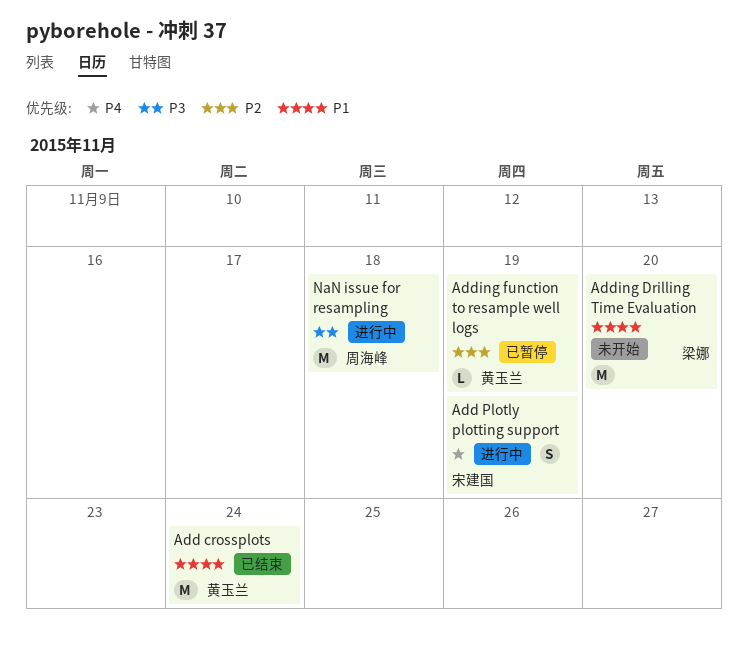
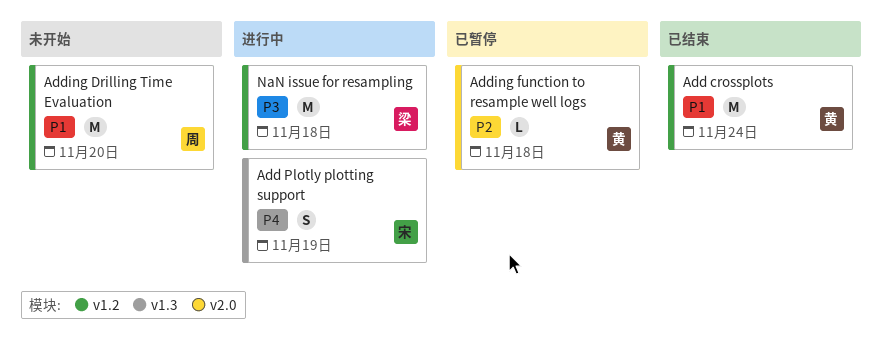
Adding Drilling Time Evaluation, owner: 梁娜 -> 周海峰
Adding function to resample well logs, due: Nov 19 -> Nov 18
NaN issue for resampling, owner: 周海峰 -> 梁娜

